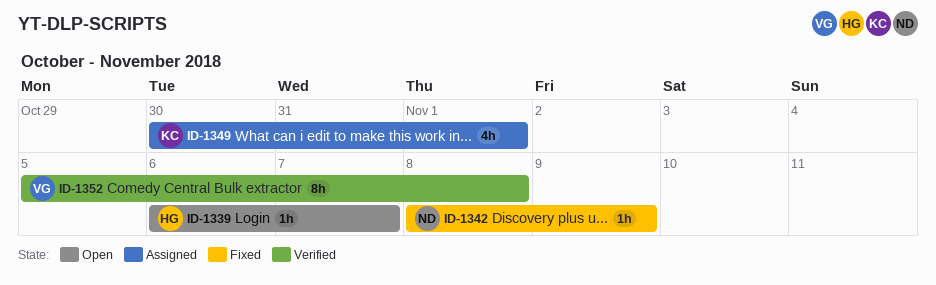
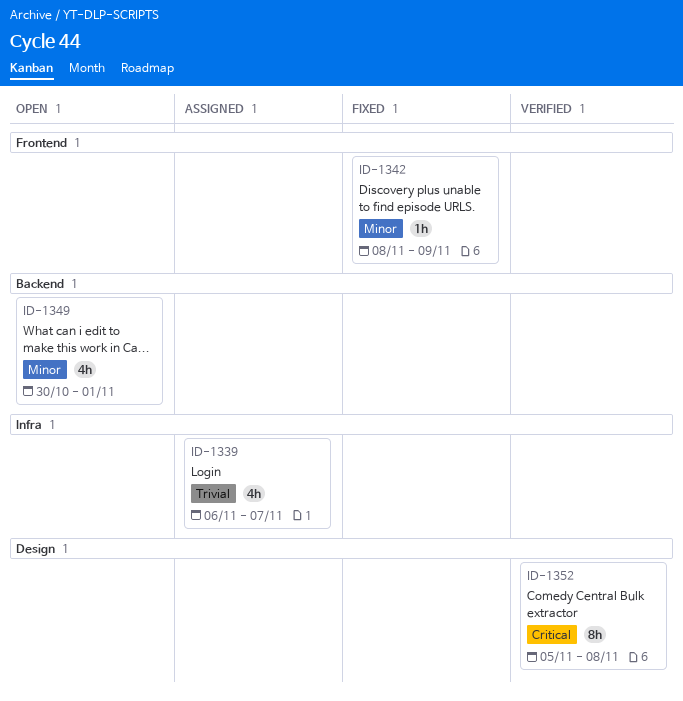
ID-1339, status: Open -> Assigned
ID-1339, estimate: 1h -> 4h
ID-1349, status: Assigned -> Open

